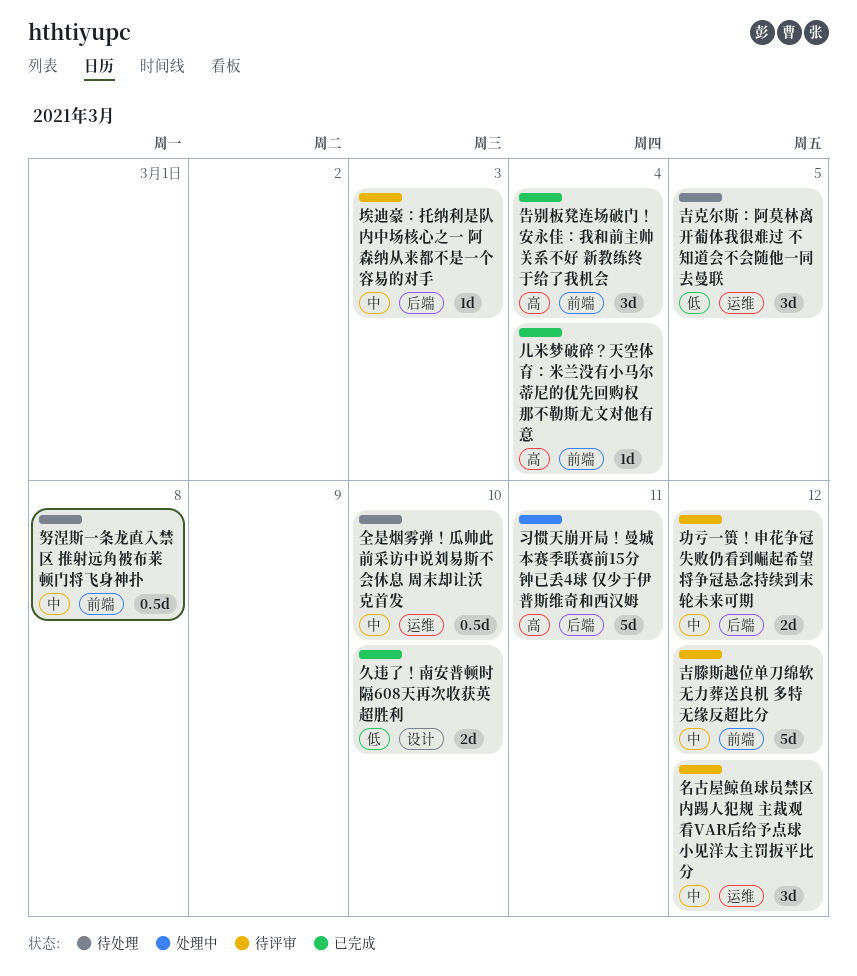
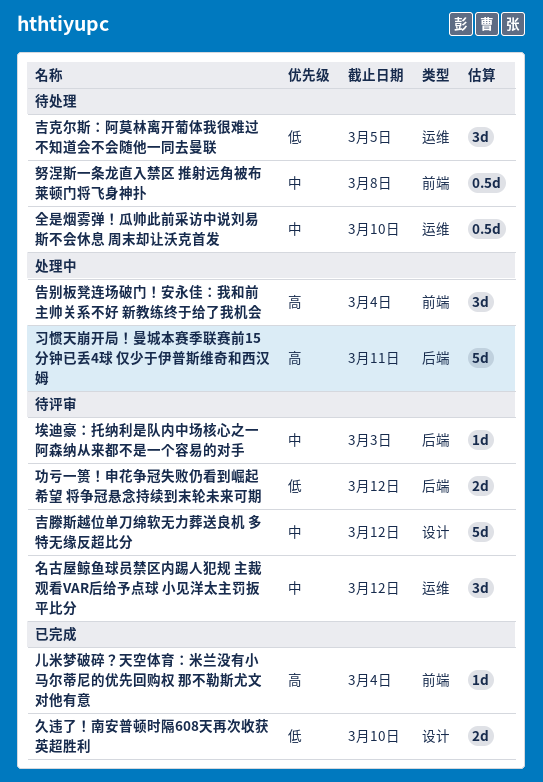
功亏一篑！申花争冠失败仍看到崛起希望 将争冠悬念持续到末轮未来可期, priority: 中 -> 低
吉滕斯越位单刀绵软无力葬送良机 多特无缘反超比分, label: 前端 -> 设计
告别板凳连场破门！安永佳：我和前主帅关系不好 新教练终于给了我机会, status: 已完成 -> 处理中

